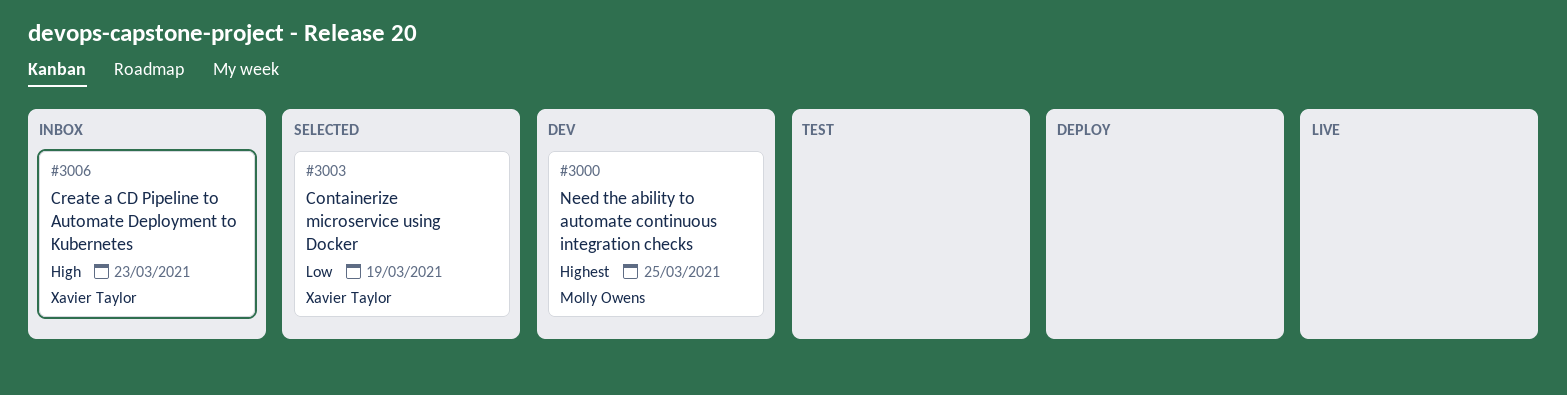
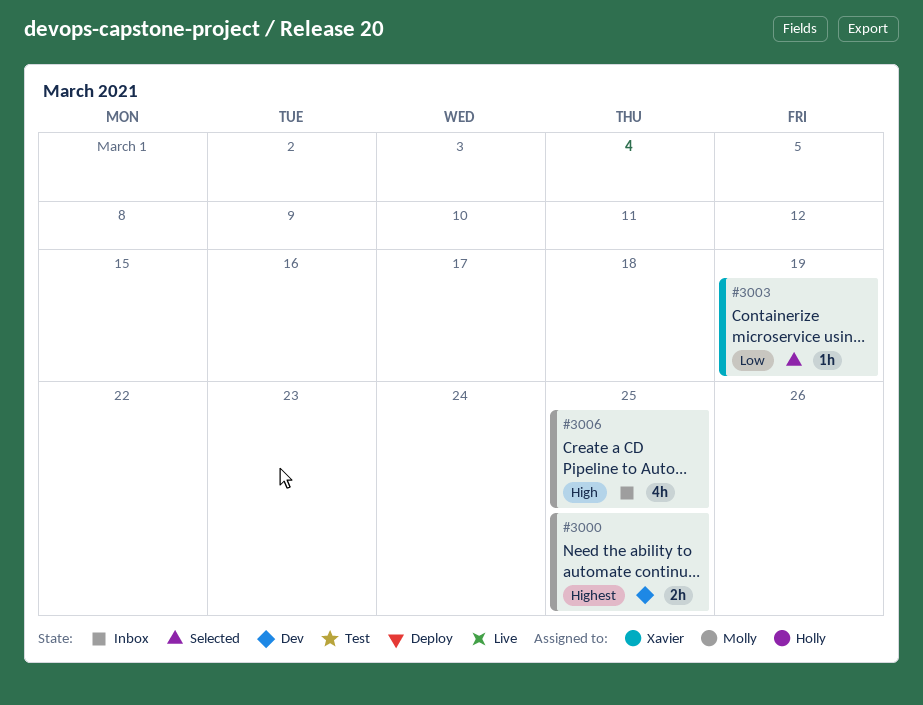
#3006, owner: Xavier Taylor -> Molly Owens
#3006, due: Mar 23 -> Mar 25

